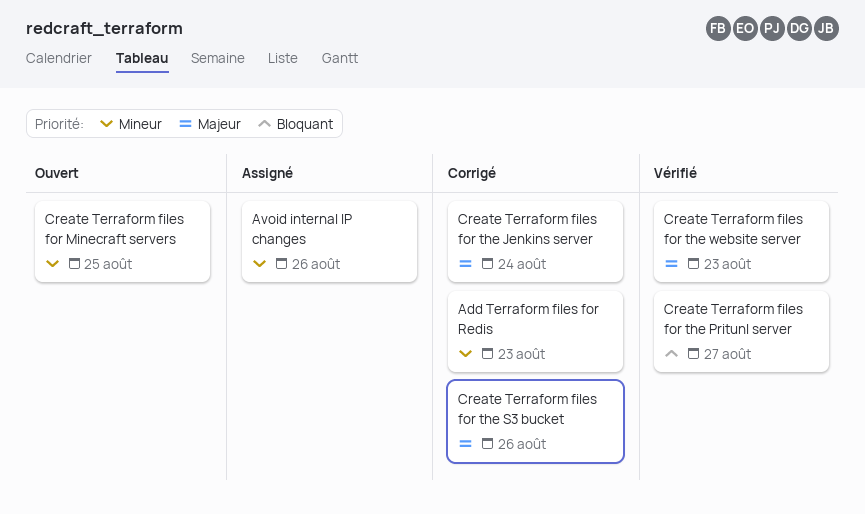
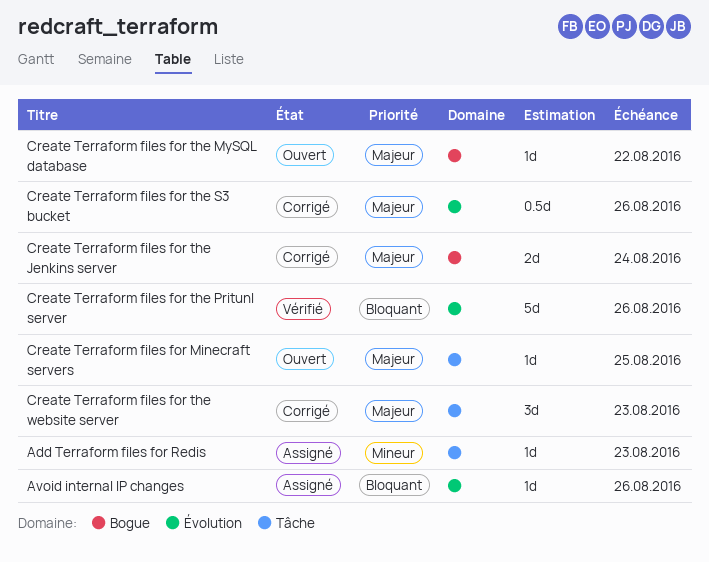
Add Terraform files for Redis, status: Corrigé -> Assigné
Avoid internal IP changes, priority: Mineur -> Bloquant
Create Terraform files for Minecraft servers, priority: Mineur -> Majeur
Create Terraform files for the MySQL database: none -> present
Create Terraform files for the Pritunl server, due: Aug 27 -> Aug 26
Create Terraform files for the website server, status: Vérifié -> Corrigé

